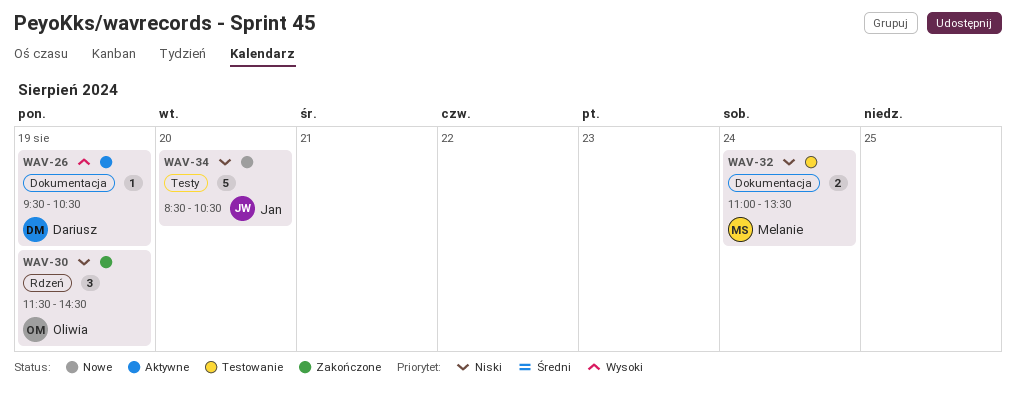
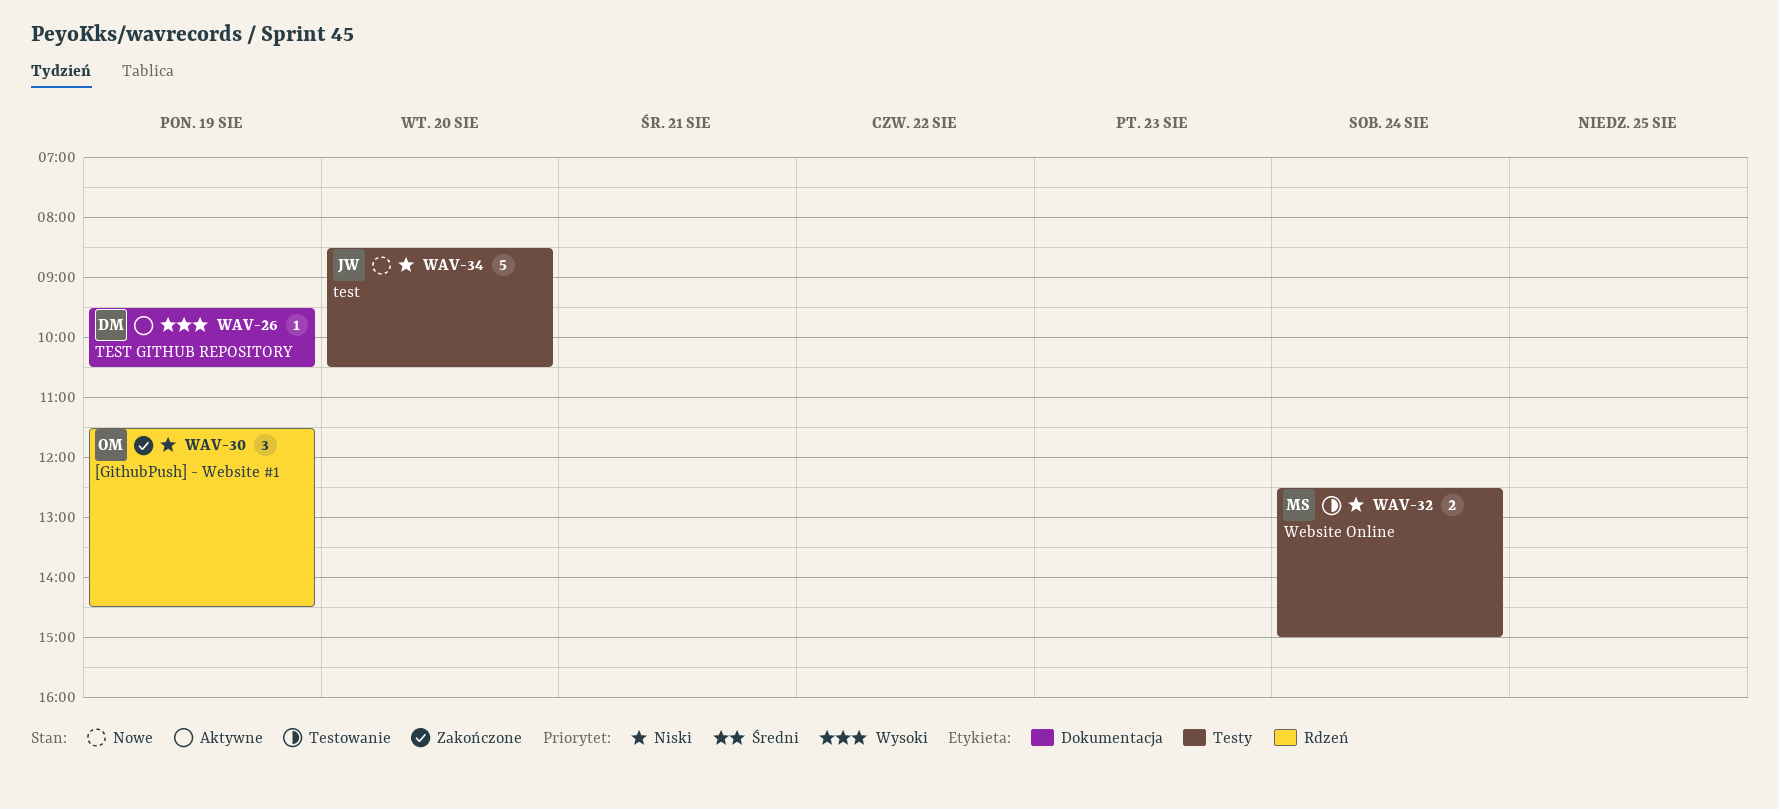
WAV-32, label: Dokumentacja -> Testy
WAV-32, begins: 11:00 -> 12:30
WAV-32, ends: 13:30 -> 15:00

